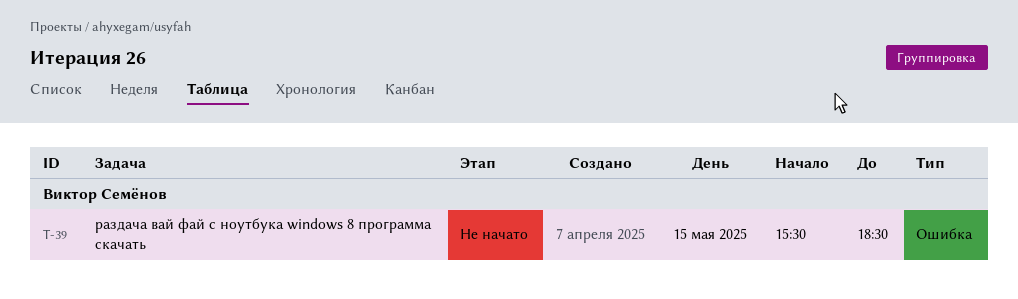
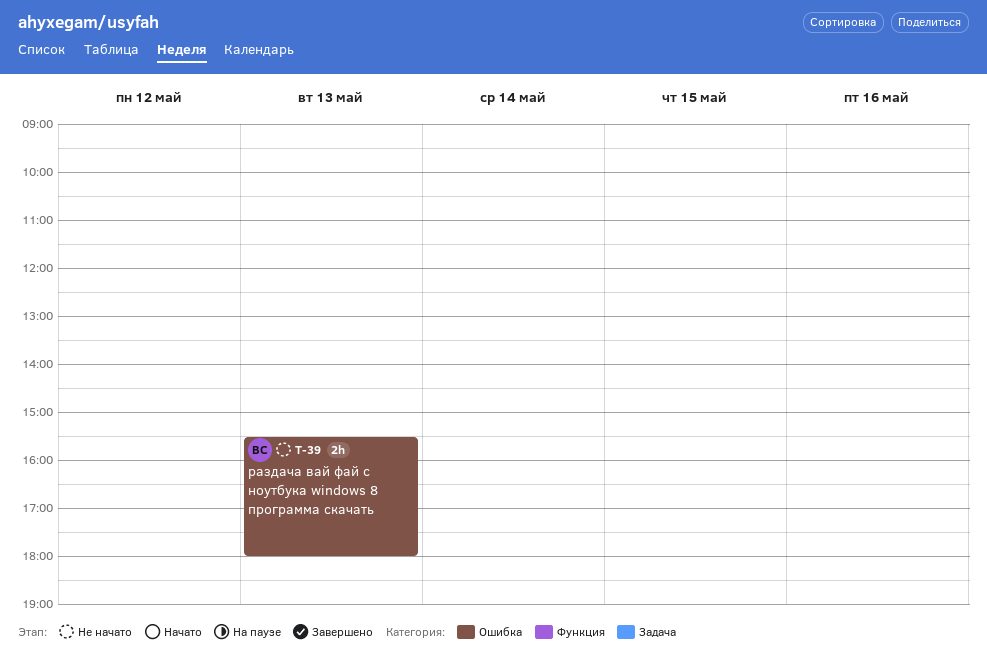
T-39, day: May 15 -> May 13
T-39, ends: 18:30 -> 18:00

